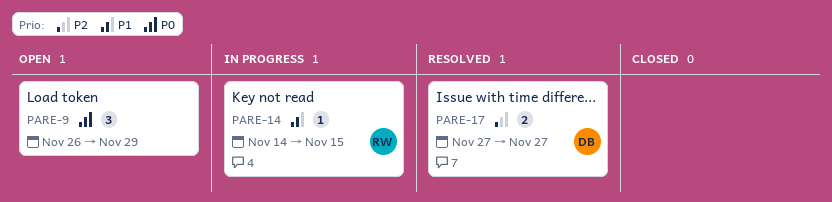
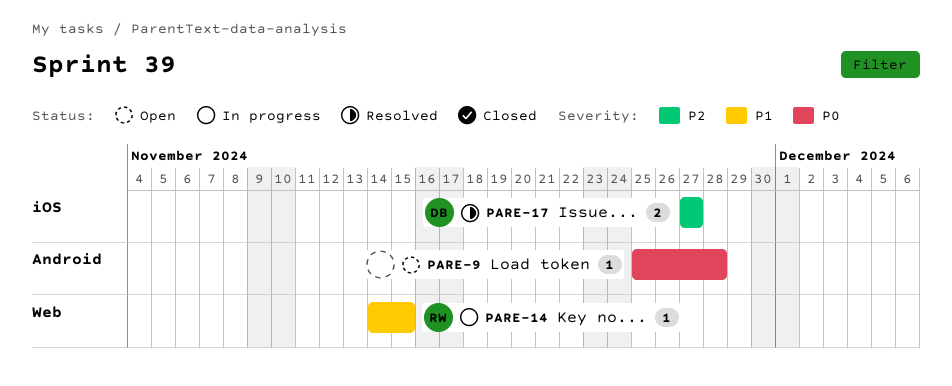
PARE-9, estimate: 3 -> 1
PARE-9, start: Nov 26 -> Nov 25
PARE-9, due: Nov 29 -> Nov 28

